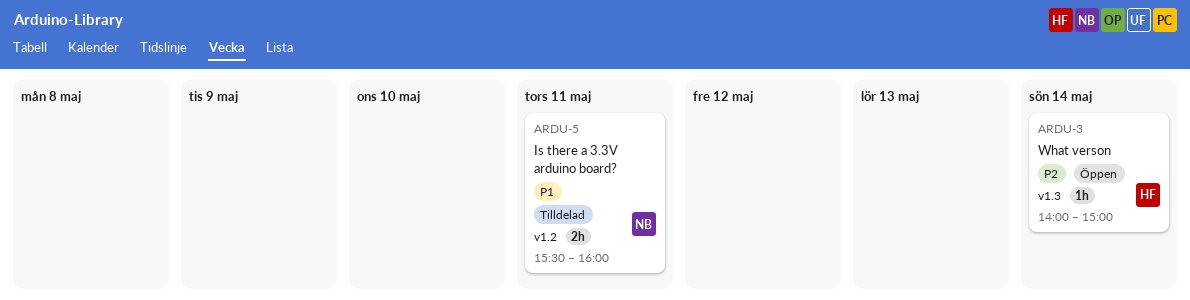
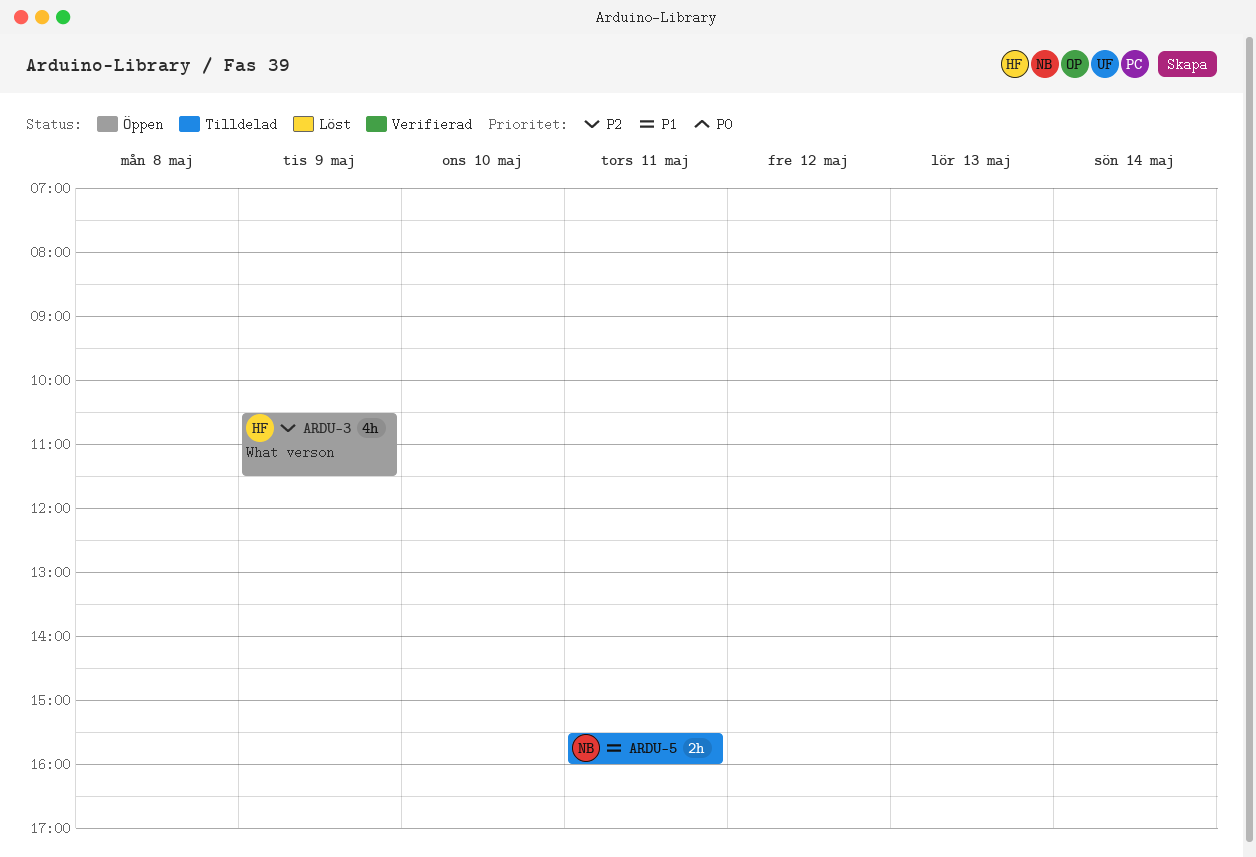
ARDU-3, estimate: 1h -> 4h
ARDU-3, day: May 14 -> May 9
ARDU-3, begins: 14:00 -> 10:30
ARDU-3, ends: 15:00 -> 11:30

